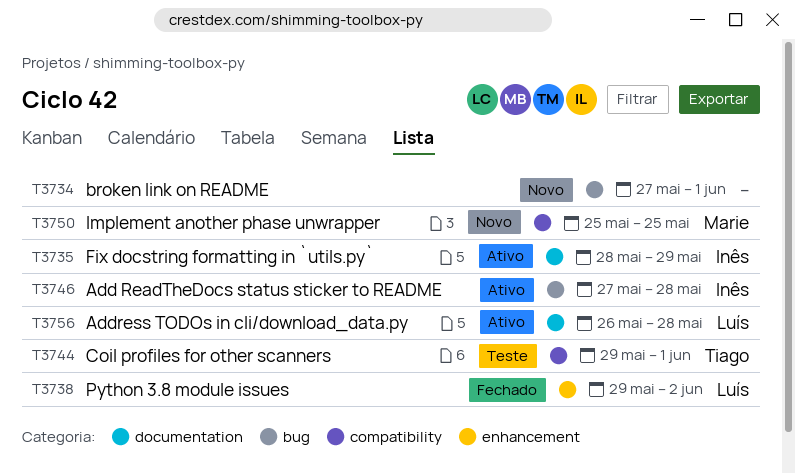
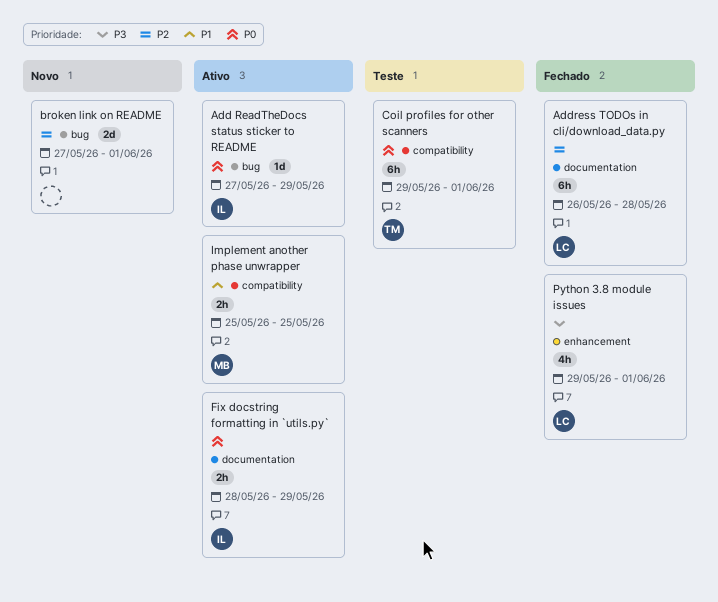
Add ReadTheDocs status sticker to README, due: May 28 -> May 29
Address TODOs in cli/download_data.py, status: Ativo -> Fechado
Implement another phase unwrapper, status: Novo -> Ativo
Python 3.8 module issues, due: Jun 2 -> Jun 1

